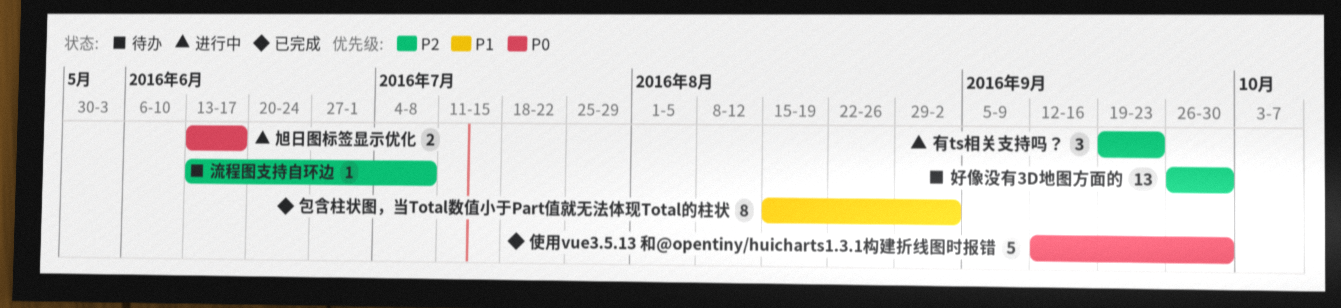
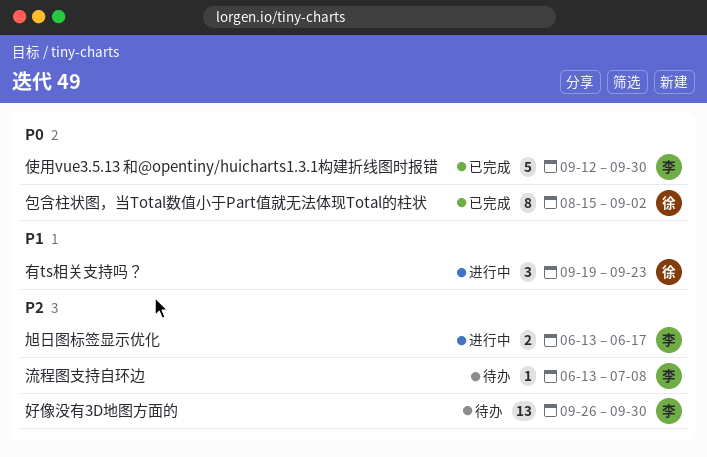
包含柱状图，当Total数值小于Part值就无法体现Total的柱状, priority: P1 -> P0
旭日图标签显示优化, priority: P0 -> P2
有ts相关支持吗？, priority: P2 -> P1

